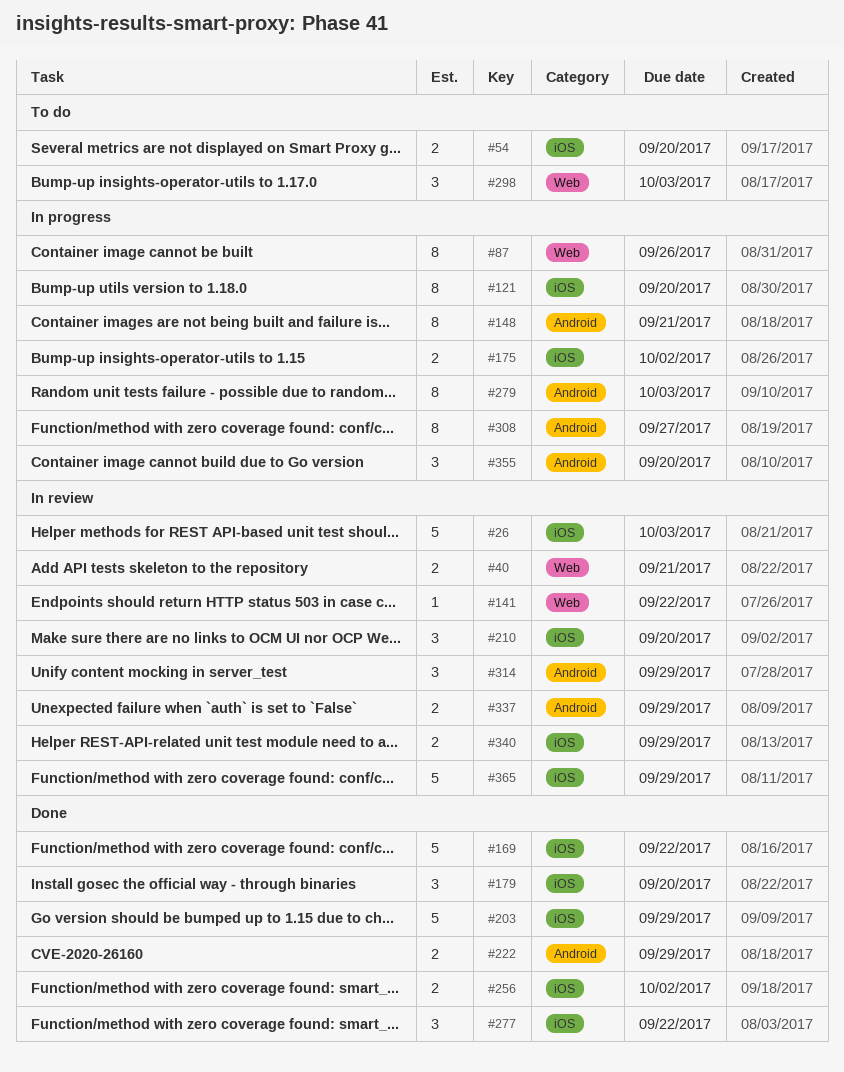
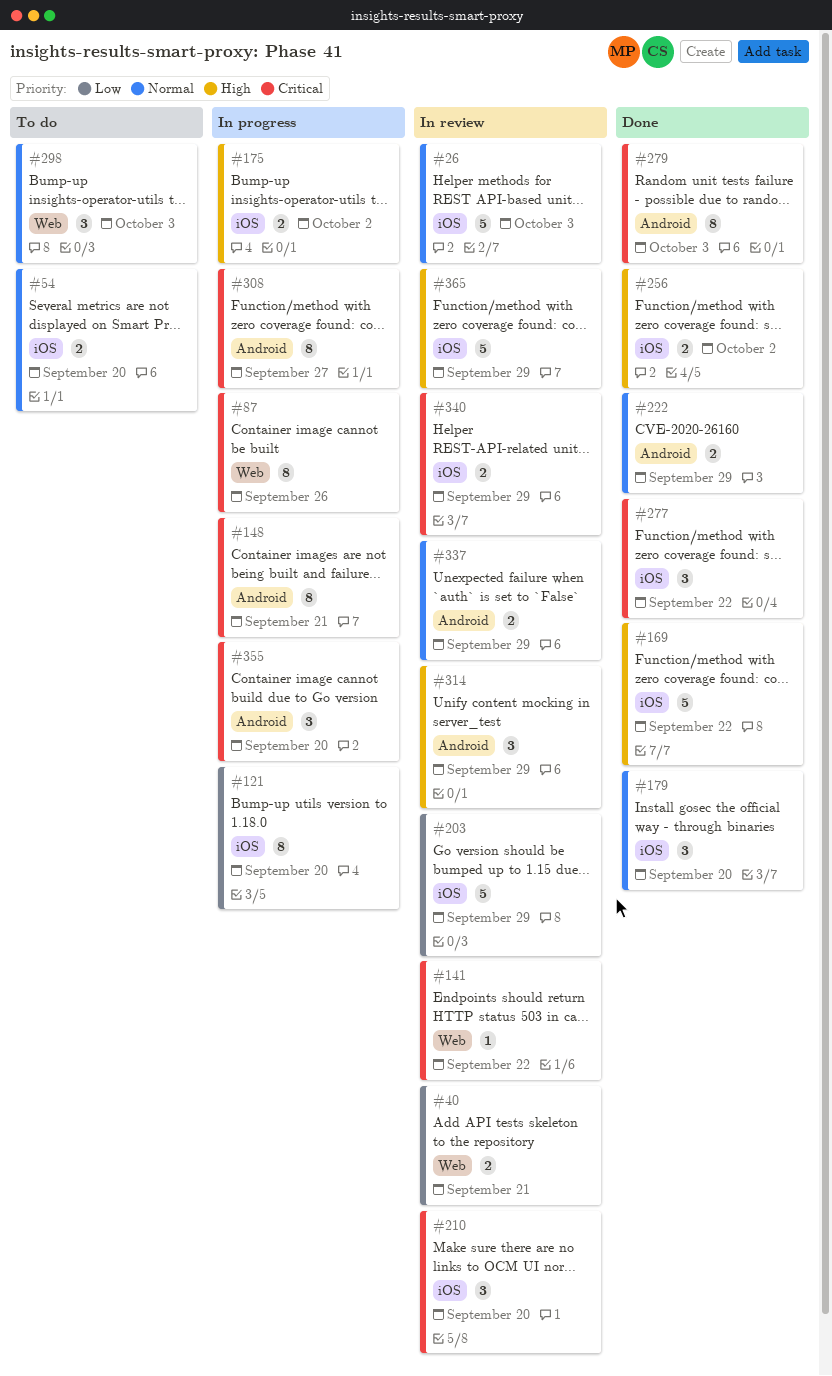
#203, status: Done -> In review
#279, status: In progress -> Done

